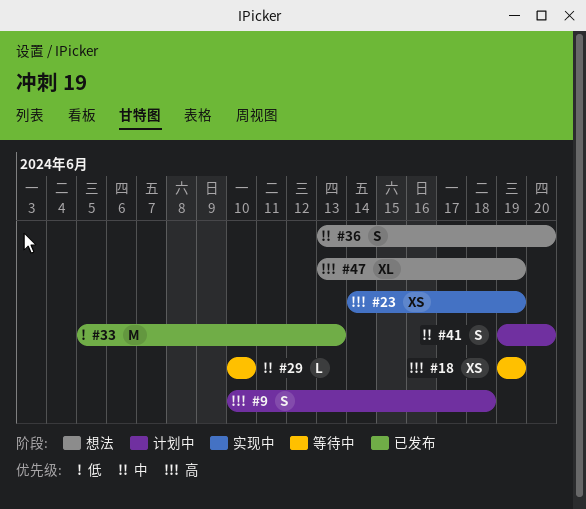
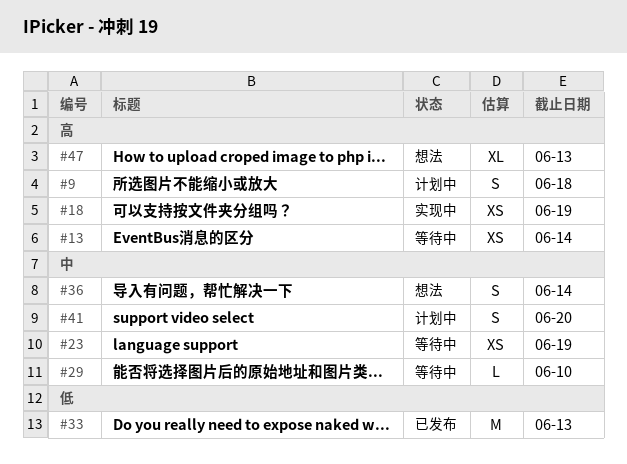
#13: none -> present
#18, status: 等待中 -> 实现中
#23, status: 实现中 -> 等待中
#23, priority: 高 -> 中
#36, due: Jun 20 -> Jun 14
#47, due: Jun 19 -> Jun 13

